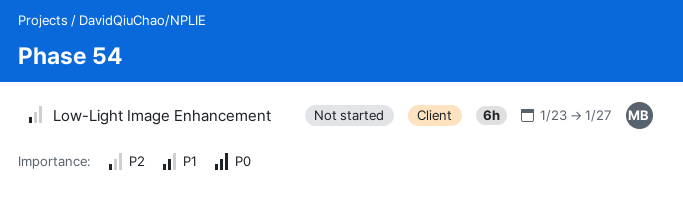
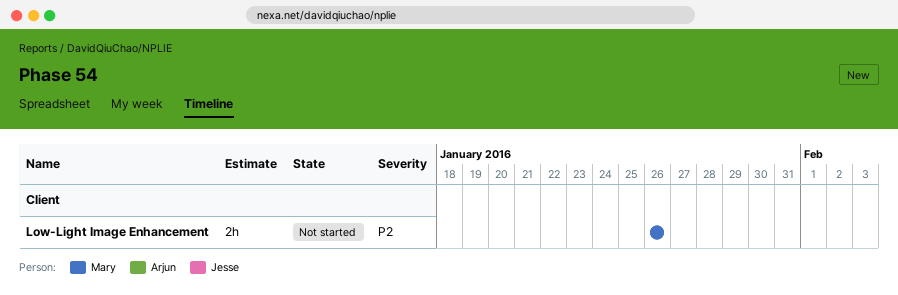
Low-Light Image Enhancement, estimate: 6h -> 2h
Low-Light Image Enhancement, start: Jan 23 -> Jan 26
Low-Light Image Enhancement, due: Jan 27 -> Jan 26

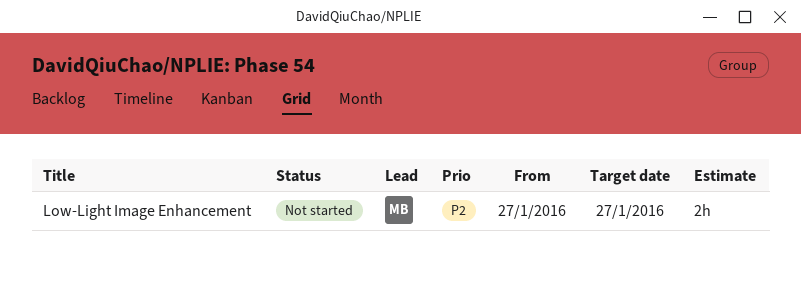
Low-Light Image Enhancement, start: Jan 26 -> Jan 27
Low-Light Image Enhancement, due: Jan 26 -> Jan 27

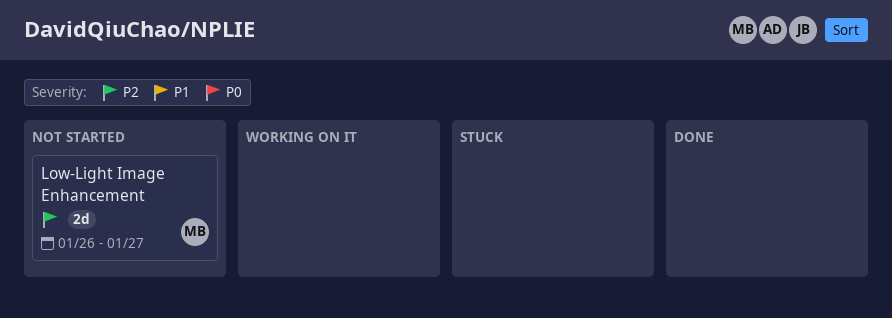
Low-Light Image Enhancement, estimate: 2h -> 2d
Low-Light Image Enhancement, start: Jan 27 -> Jan 26

